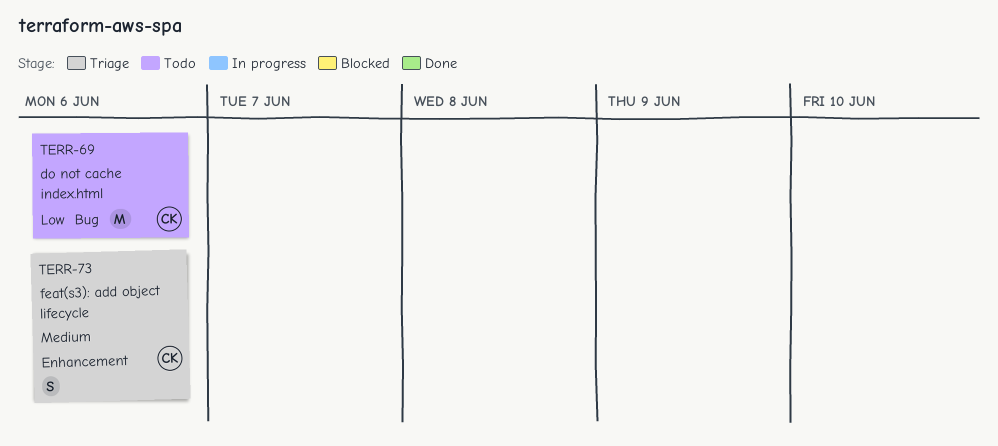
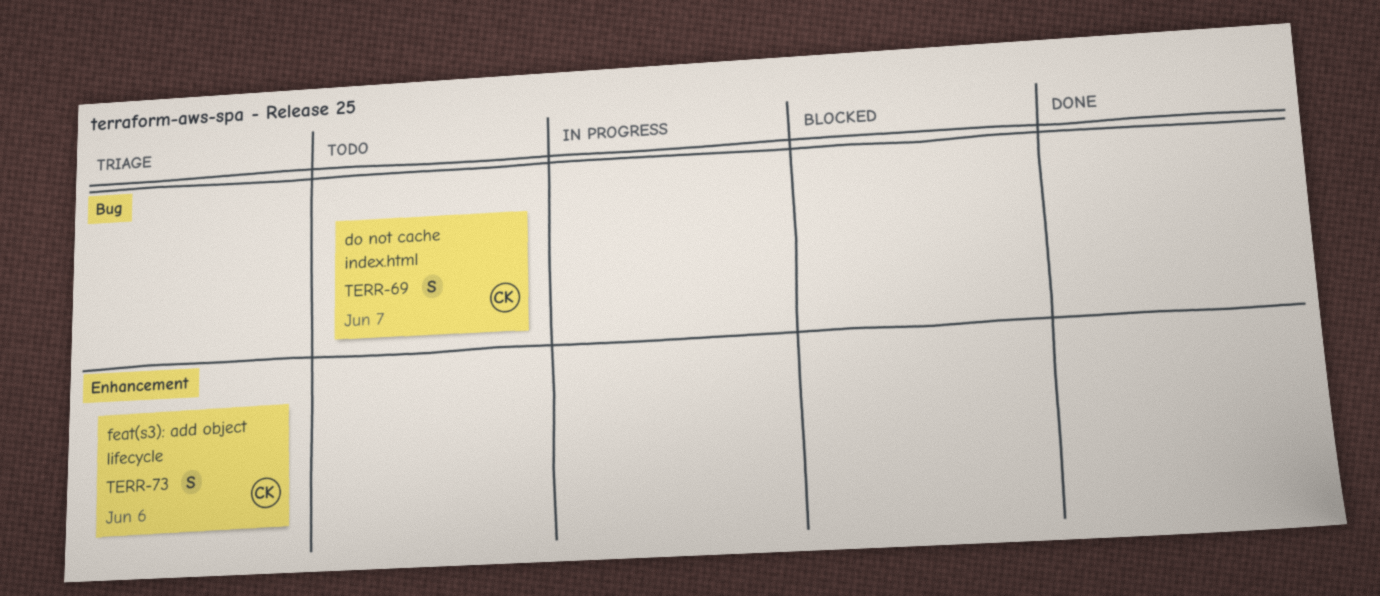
TERR-69, estimate: M -> S
TERR-69, due: Jun 6 -> Jun 7

